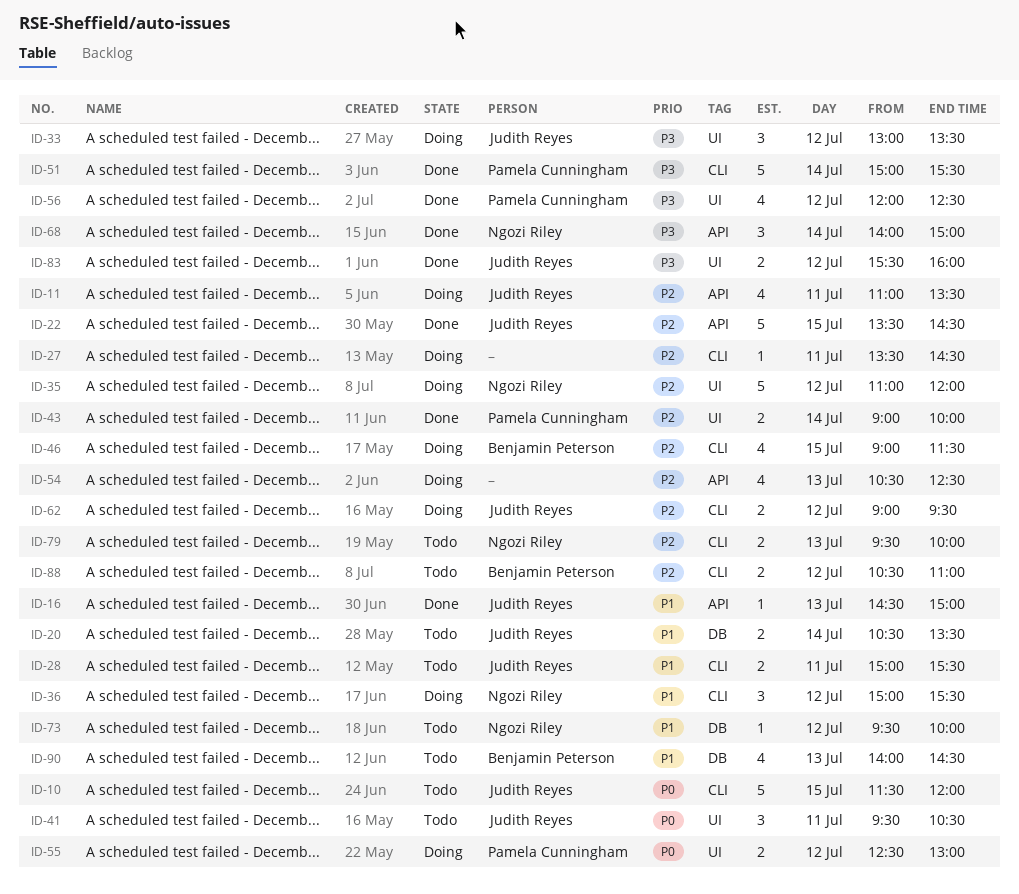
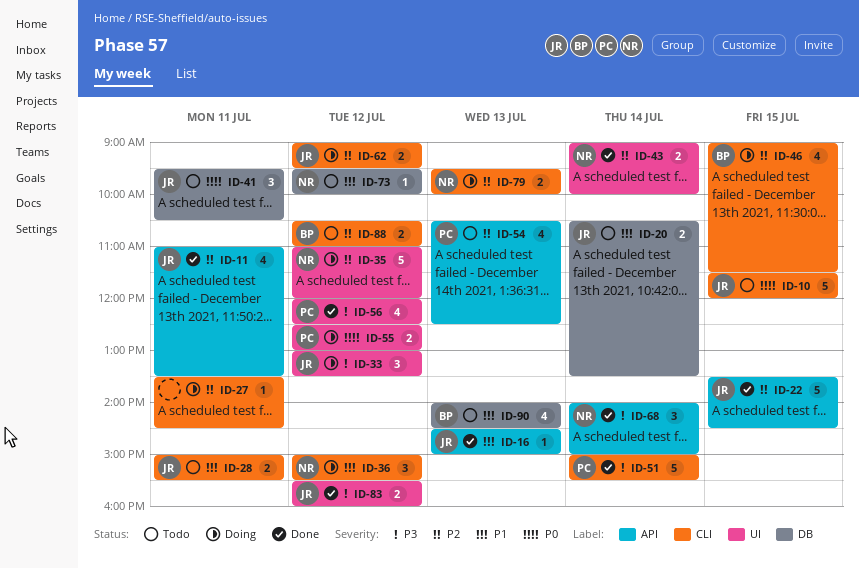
ID-11, status: Doing -> Done
ID-41, label: UI -> DB
ID-43, owner: Pamela Cunningham -> Ngozi Riley
ID-54, status: Doing -> Todo
ID-54, owner: none -> Pamela Cunningham
ID-79, status: Todo -> Doing

